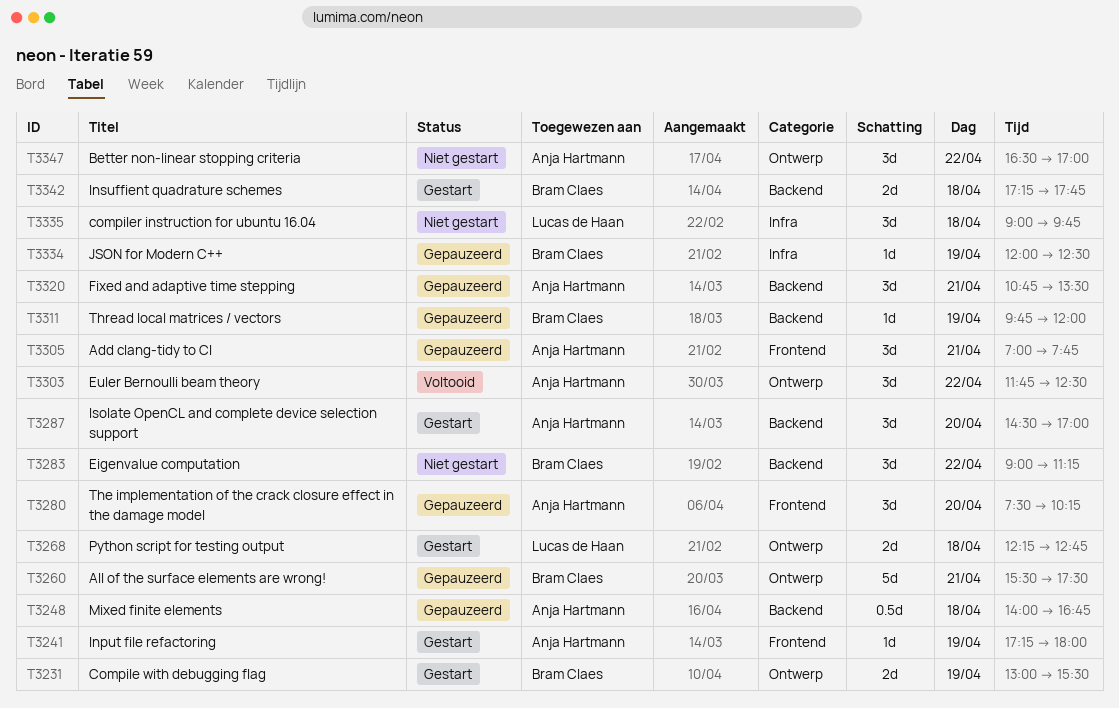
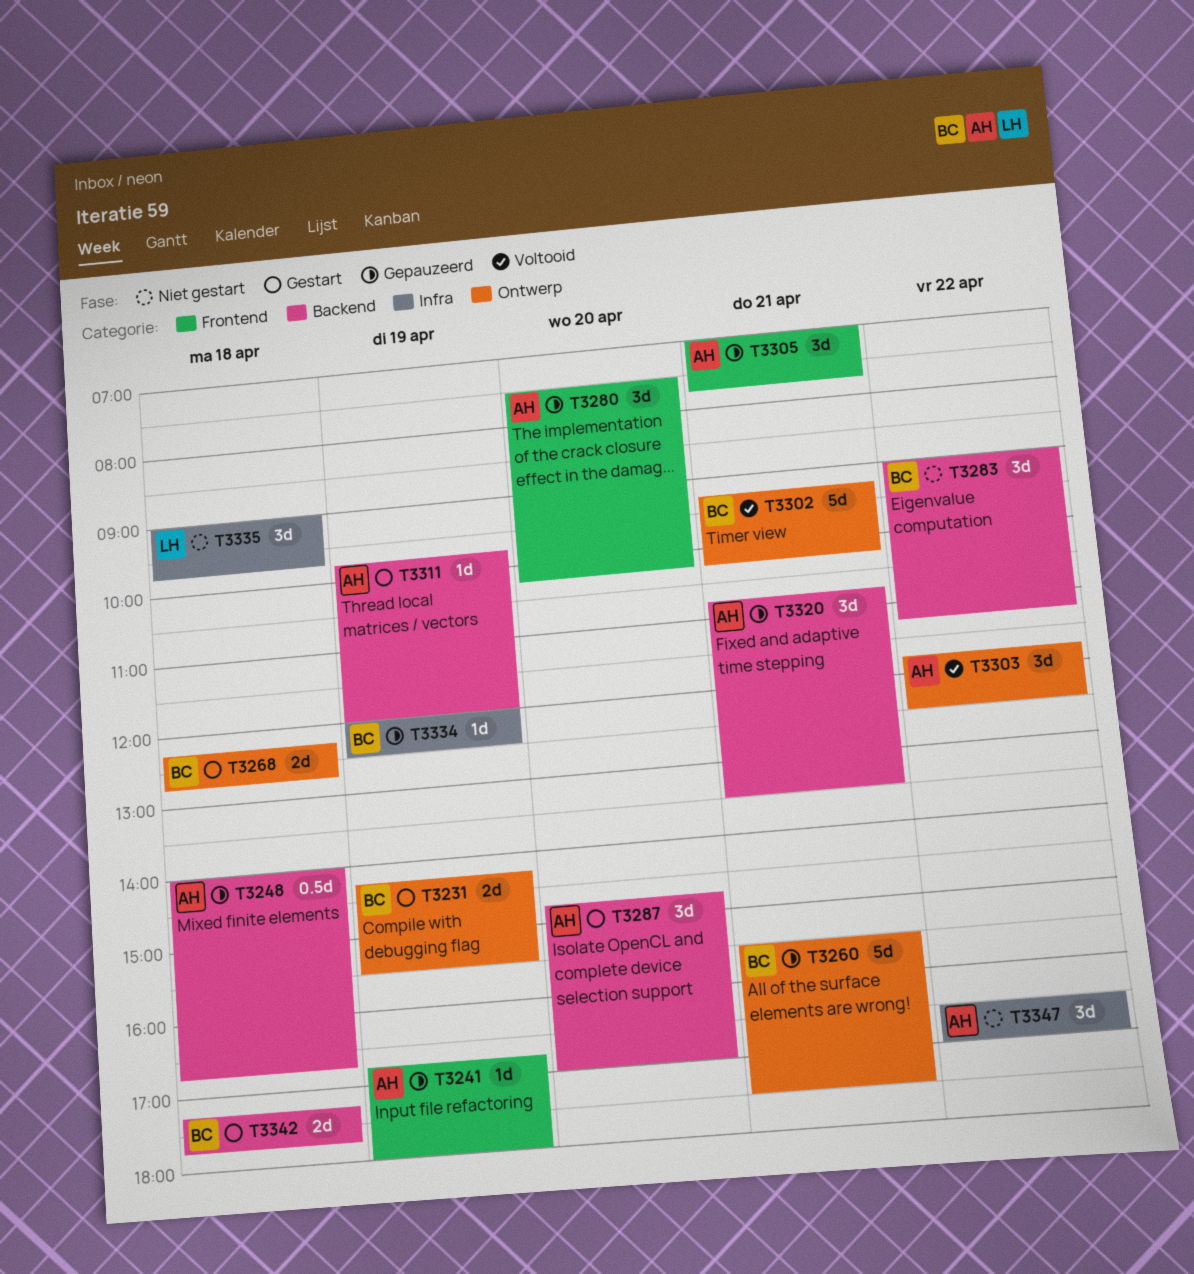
T3231, begins: 13:00 -> 14:15
T3241, status: Gestart -> Gepauzeerd
T3241, begins: 17:15 -> 16:45
T3268, owner: Lucas de Haan -> Bram Claes
T3287, begins: 14:30 -> 14:45
T3302: none -> present
T3311, status: Gepauzeerd -> Gestart
T3311, owner: Bram Claes -> Anja Hartmann
T3347, label: Ontwerp -> Infra

